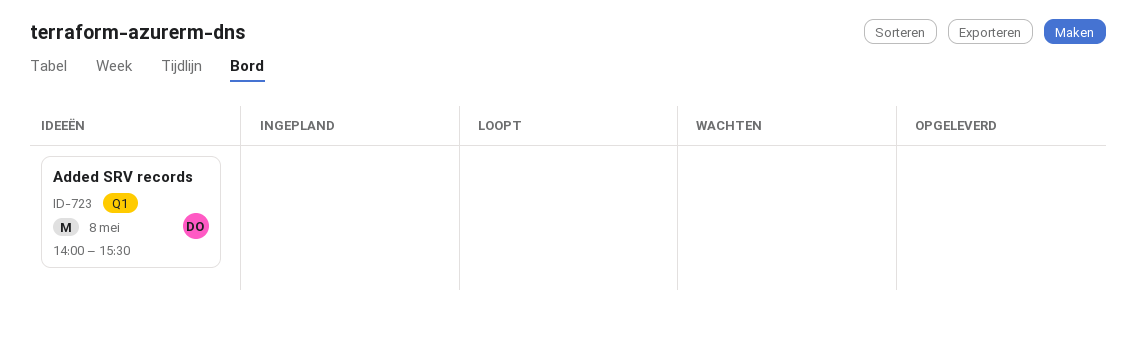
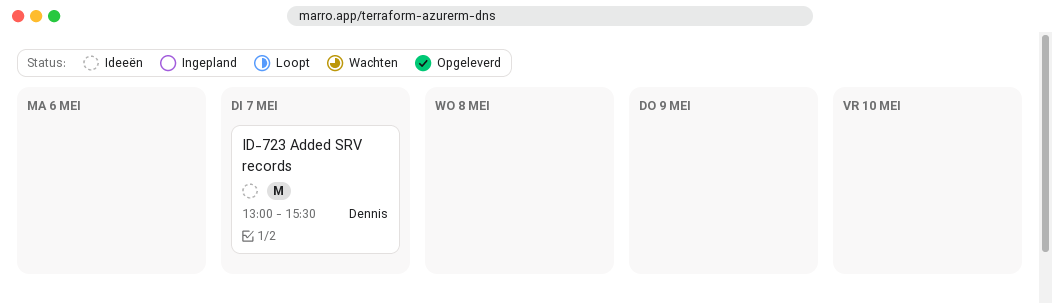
ID-723, day: May 8 -> May 7
ID-723, begins: 14:00 -> 13:00

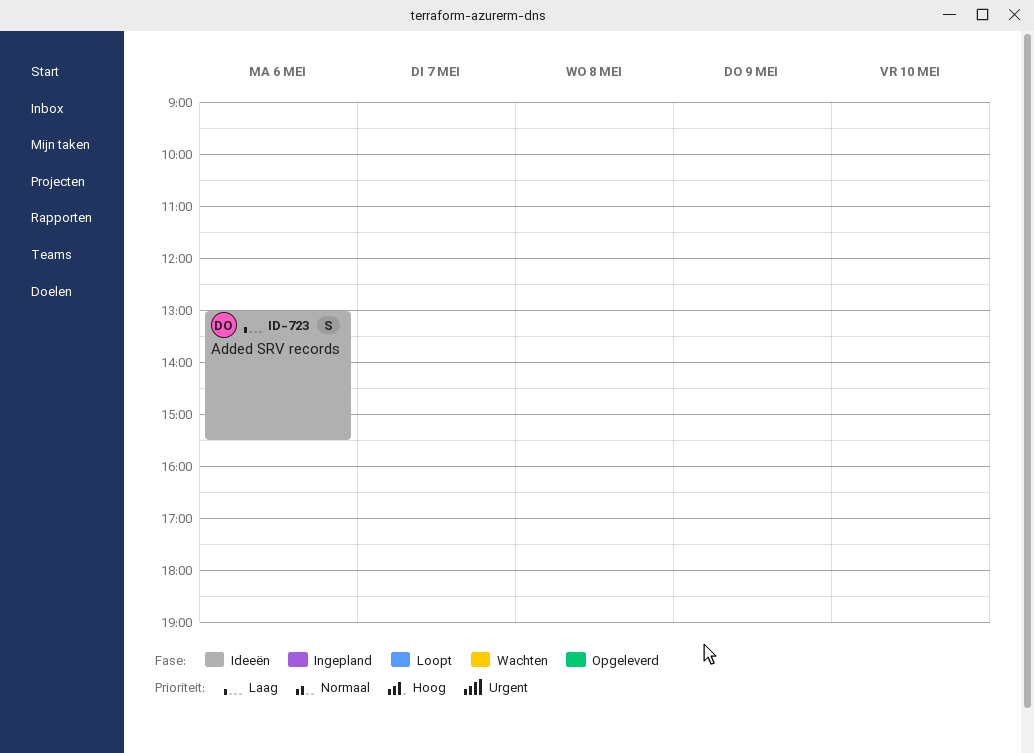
ID-723, estimate: M -> S
ID-723, day: May 7 -> May 6

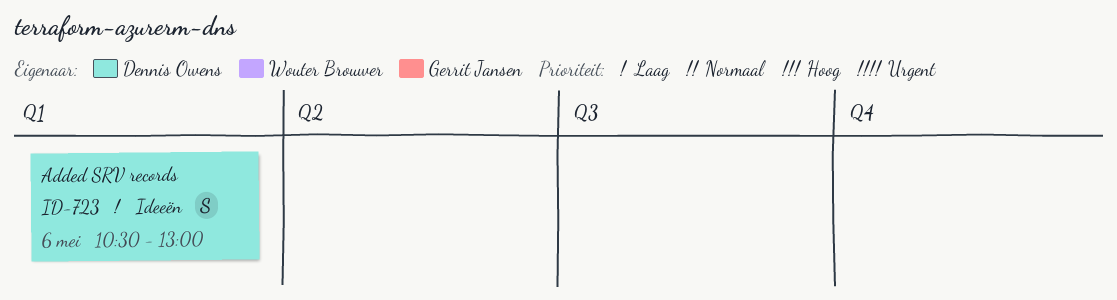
ID-723, begins: 13:00 -> 10:30
ID-723, ends: 15:30 -> 13:00

